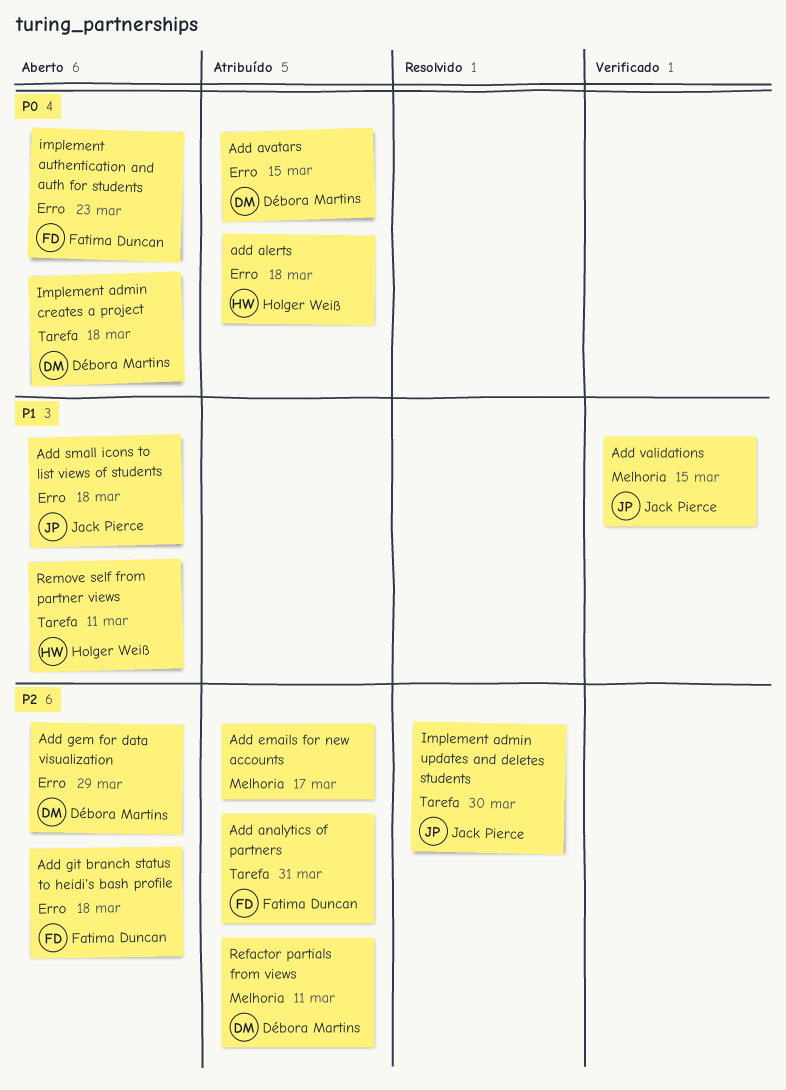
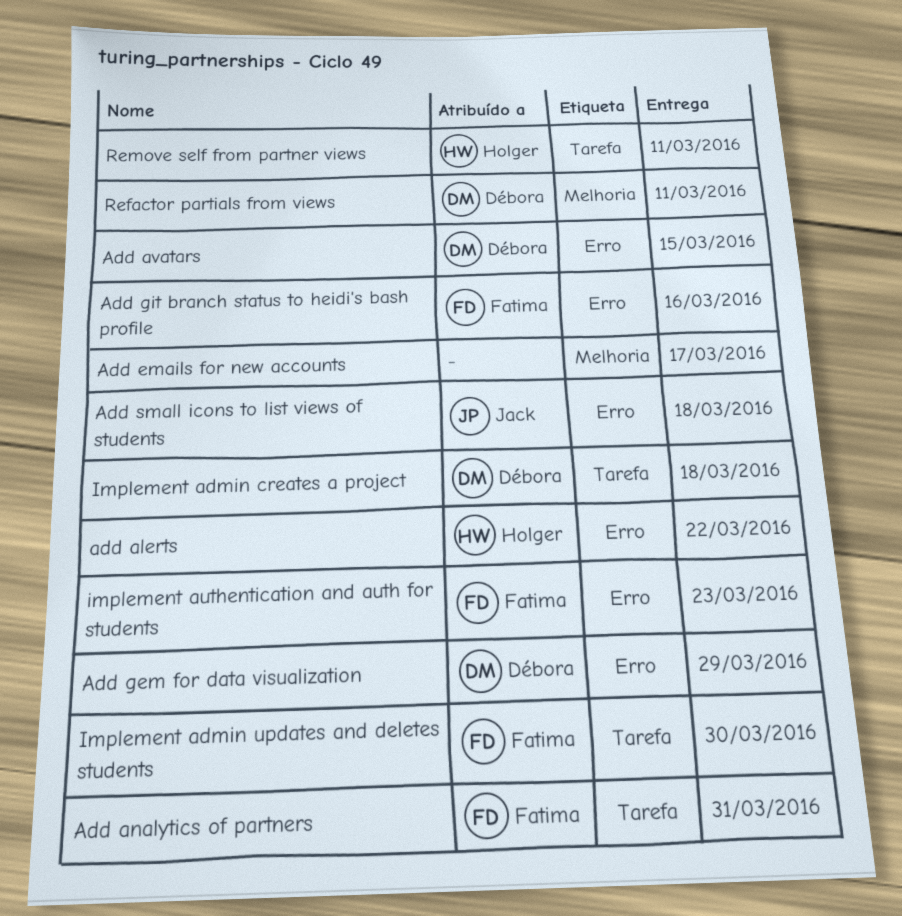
add alerts, due: Mar 18 -> Mar 22
Add git branch status to heidi's bash profile, due: Mar 18 -> Mar 16
Add validations: present -> none
Implement admin updates and deletes students, owner: Jack Pierce -> Fatima Duncan

